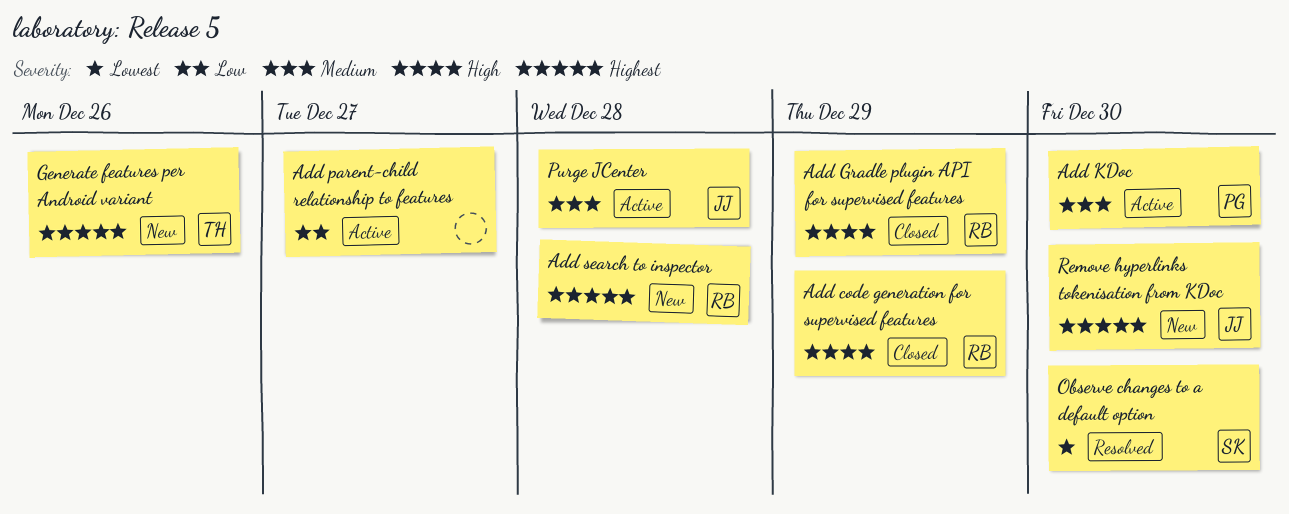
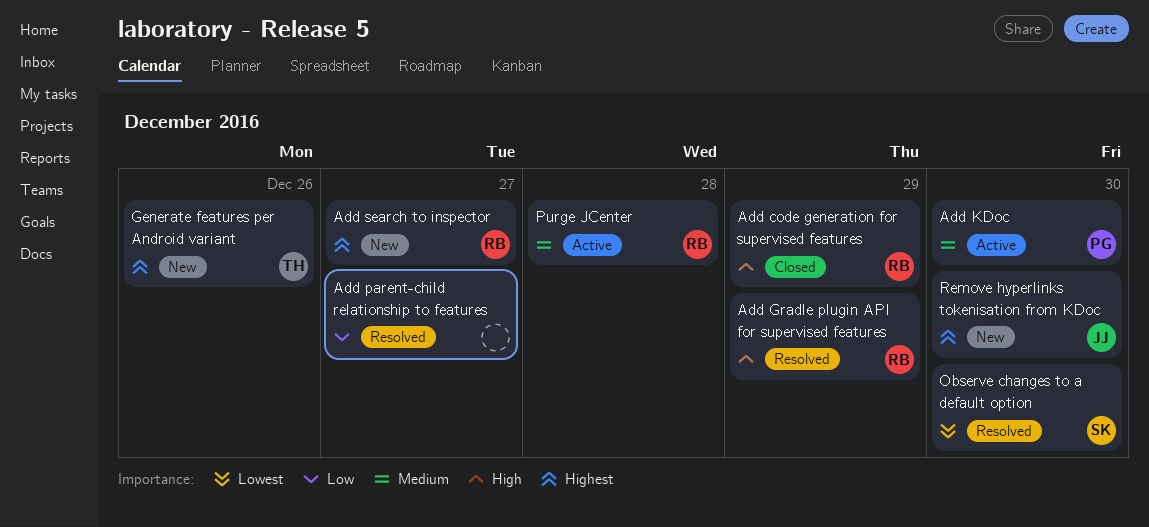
Add Gradle plugin API for supervised features, status: Closed -> Resolved
Add parent-child relationship to features, status: Active -> Resolved
Add search to inspector, due: Dec 28 -> Dec 27
Purge JCenter, owner: JJ -> RB

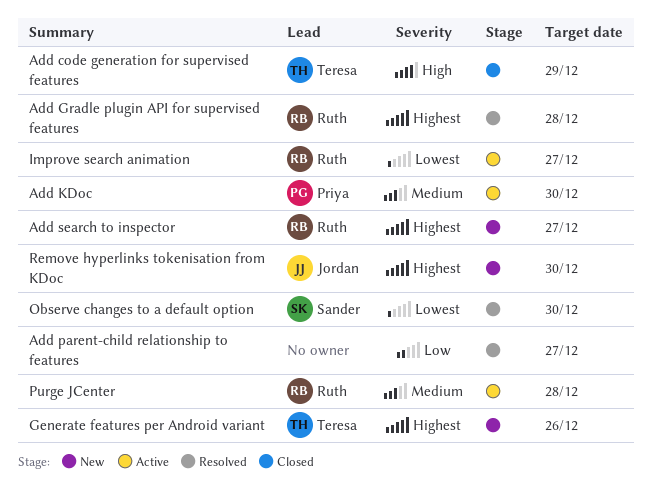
Add code generation for supervised features, owner: Ruth -> Teresa
Add Gradle plugin API for supervised features, priority: High -> Highest
Add Gradle plugin API for supervised features, due: Dec 29 -> Dec 28
Improve search animation: none -> present

